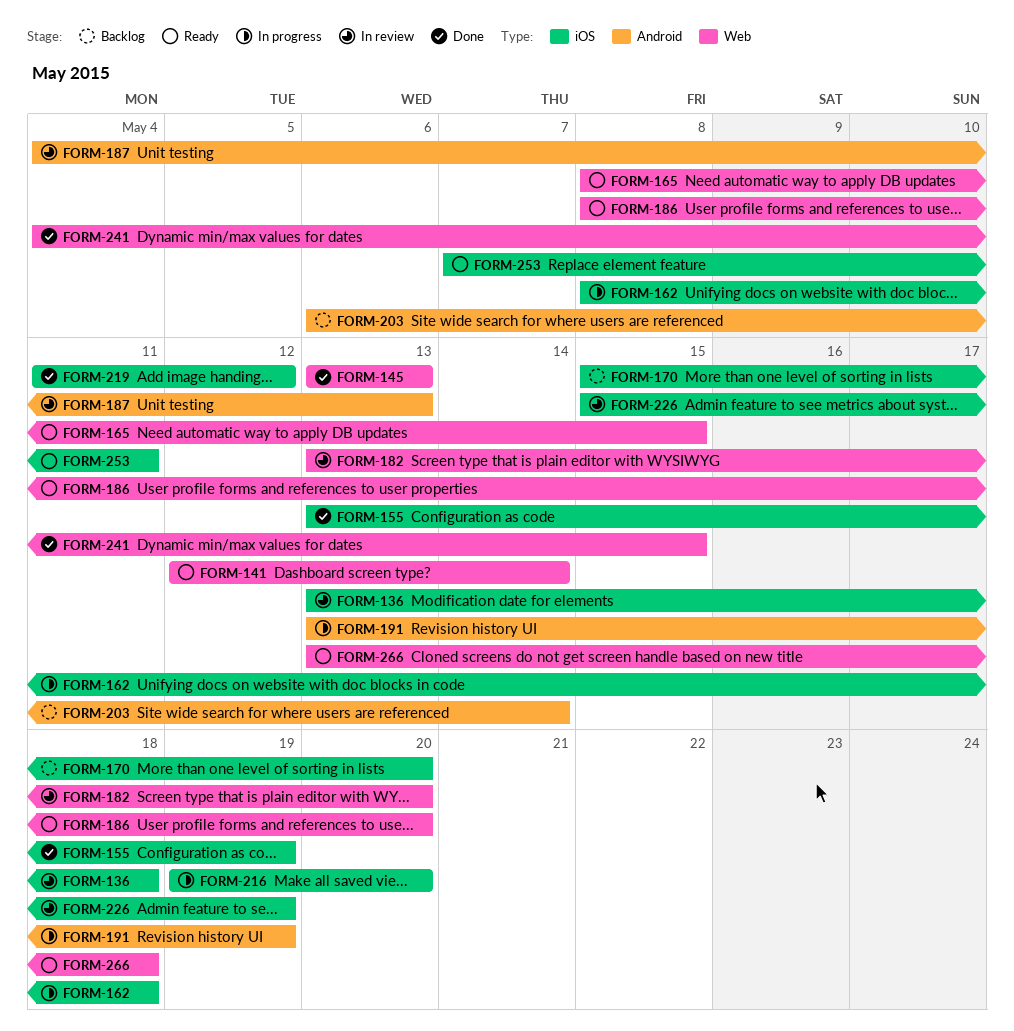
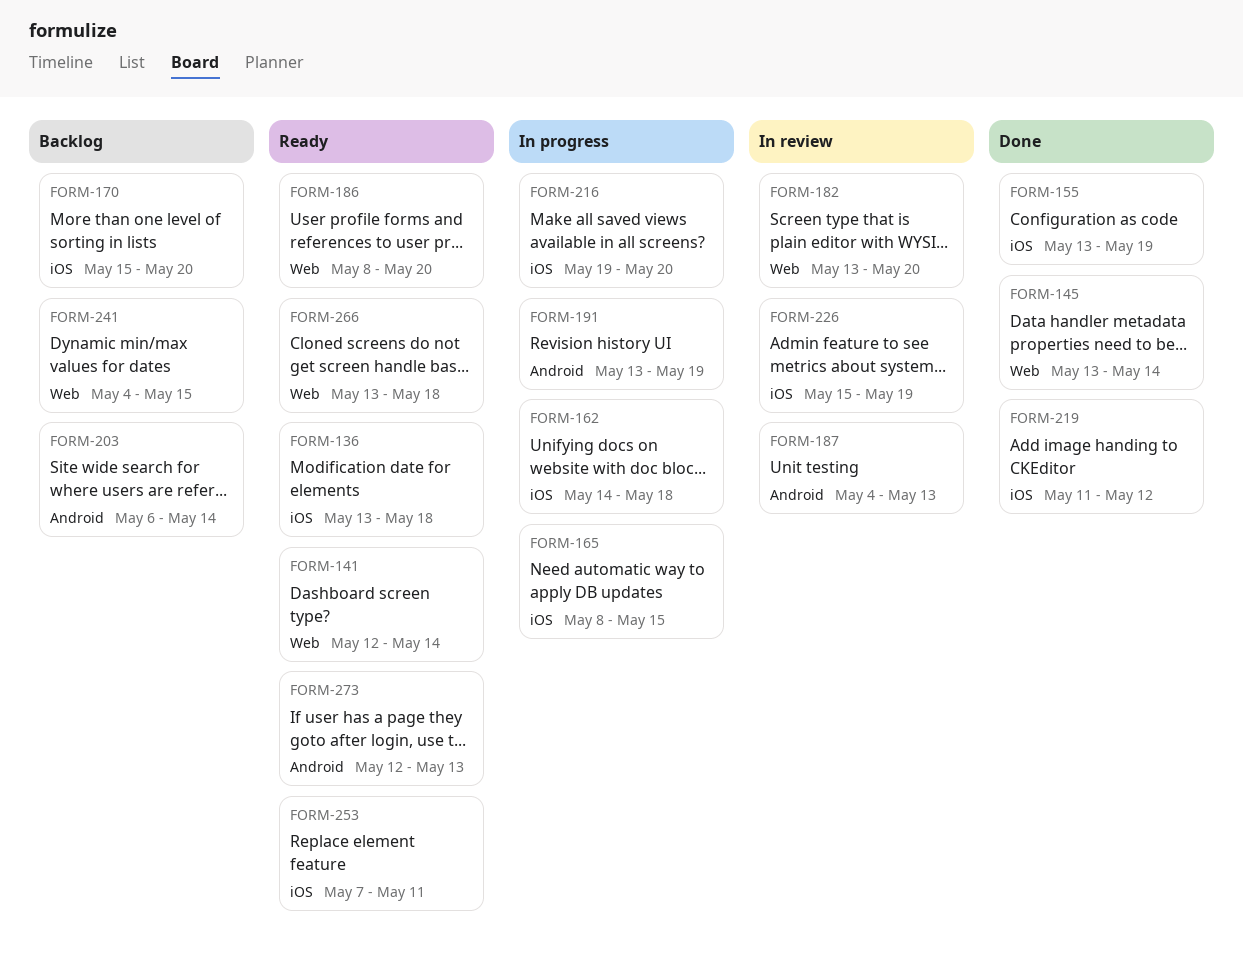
FORM-136, status: In review -> Ready
FORM-145, due: May 13 -> May 14
FORM-162, start: May 8 -> May 14
FORM-165, status: Ready -> In progress
FORM-165, label: Web -> iOS
FORM-241, status: Done -> Backlog
FORM-273: none -> present

